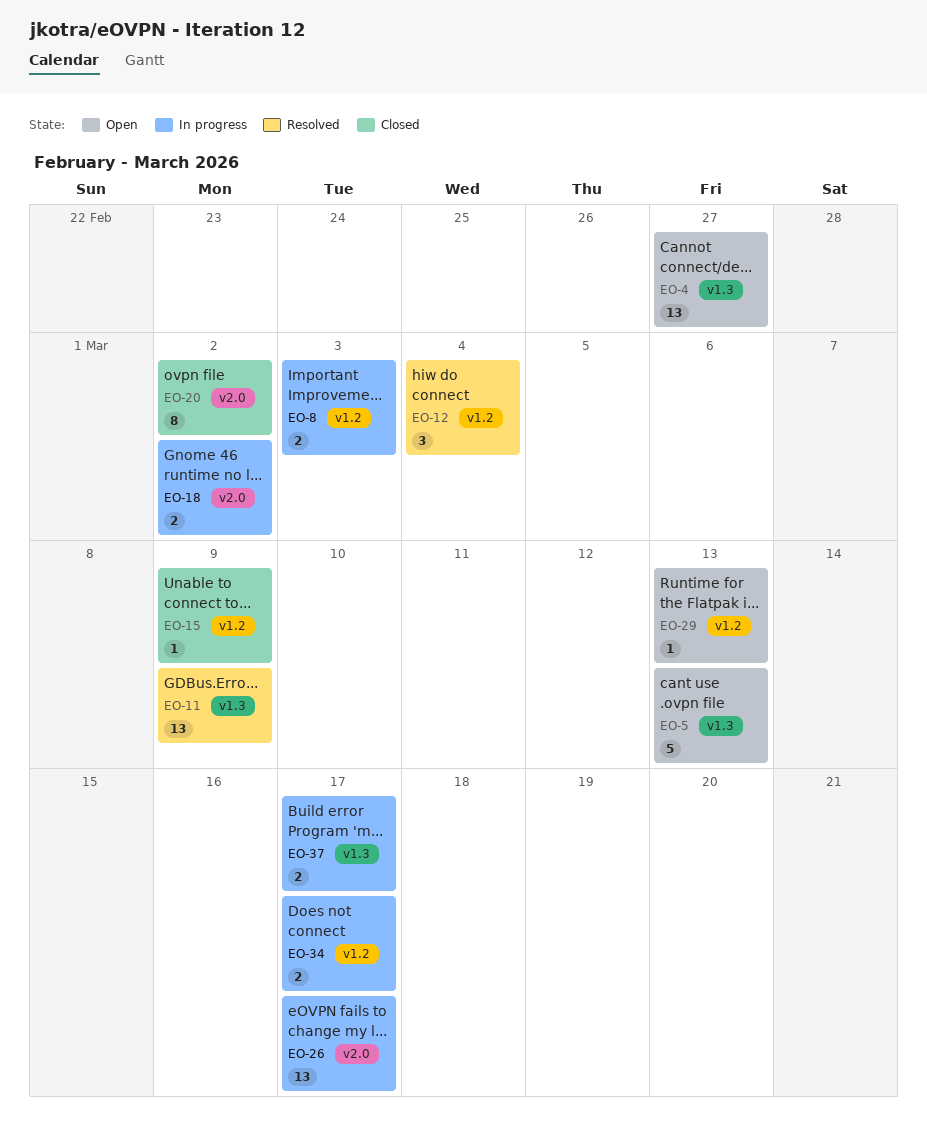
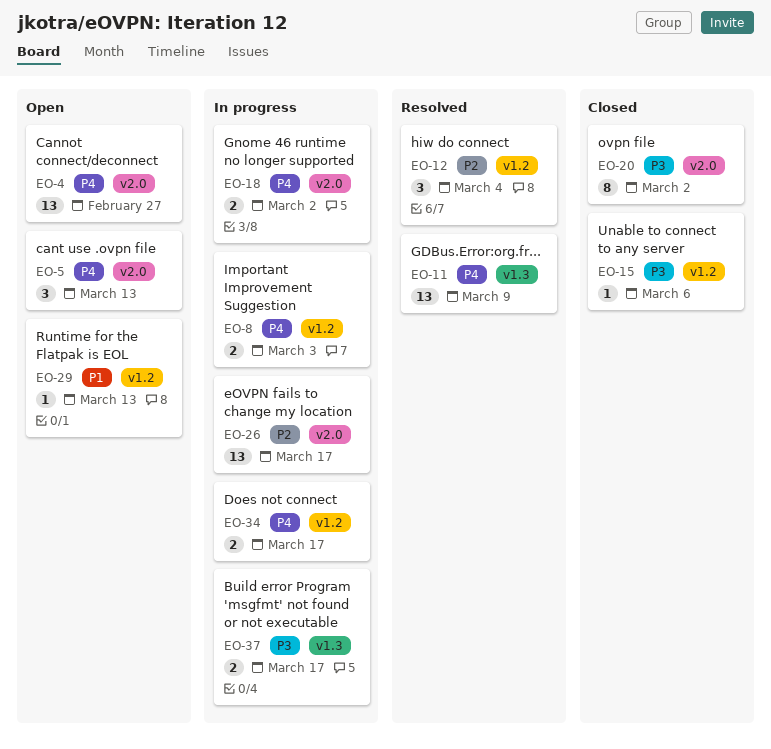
EO-4, label: v1.3 -> v2.0
EO-5, label: v1.3 -> v2.0
EO-5, estimate: 5 -> 3
EO-15, due: Mar 9 -> Mar 6

